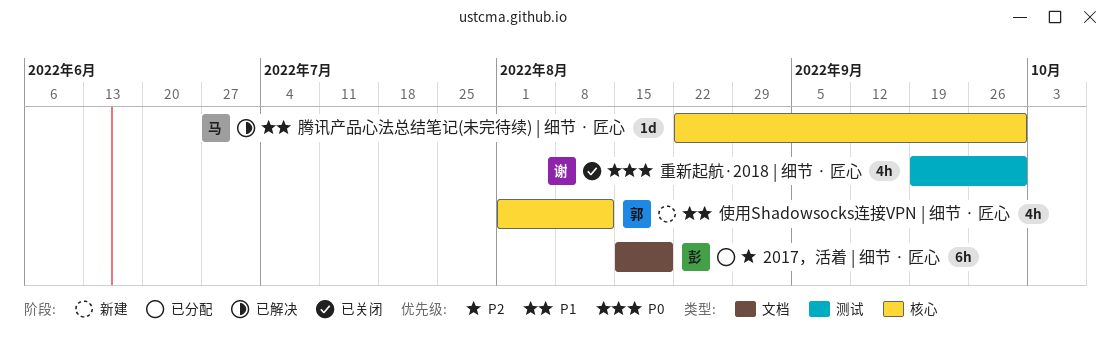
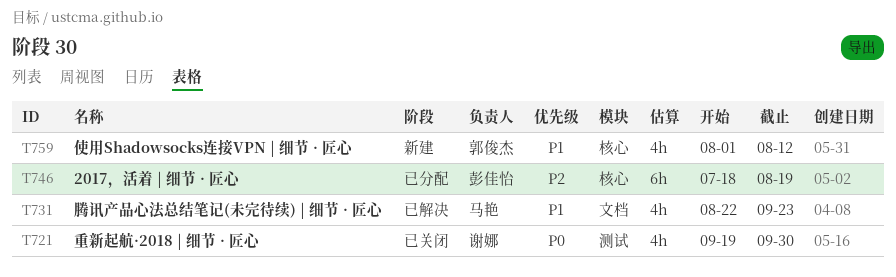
2017，活着 | 细节 · 匠心, label: 文档 -> 核心
2017，活着 | 细节 · 匠心, start: Aug 15 -> Jul 18
腾讯产品心法总结笔记(未完待续) | 细节 · 匠心, label: 核心 -> 文档
腾讯产品心法总结笔记(未完待续) | 细节 · 匠心, estimate: 1d -> 4h
腾讯产品心法总结笔记(未完待续) | 细节 · 匠心, due: Sep 30 -> Sep 23

